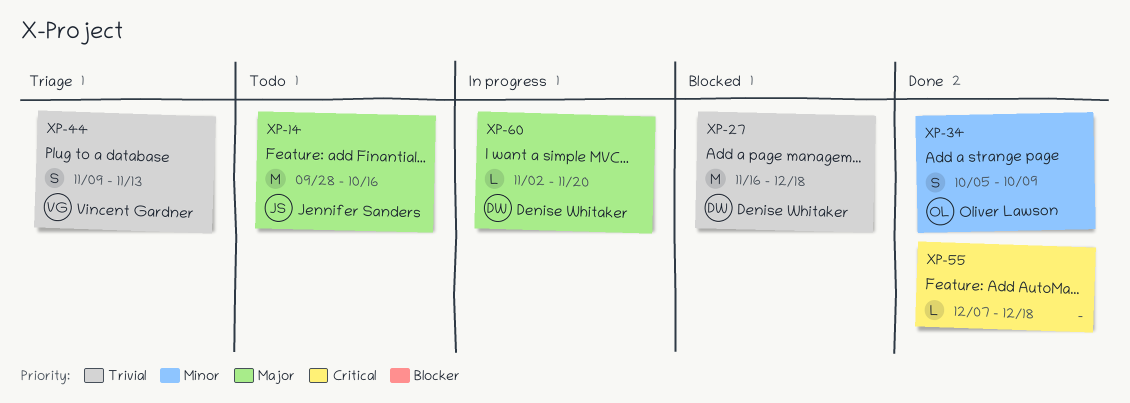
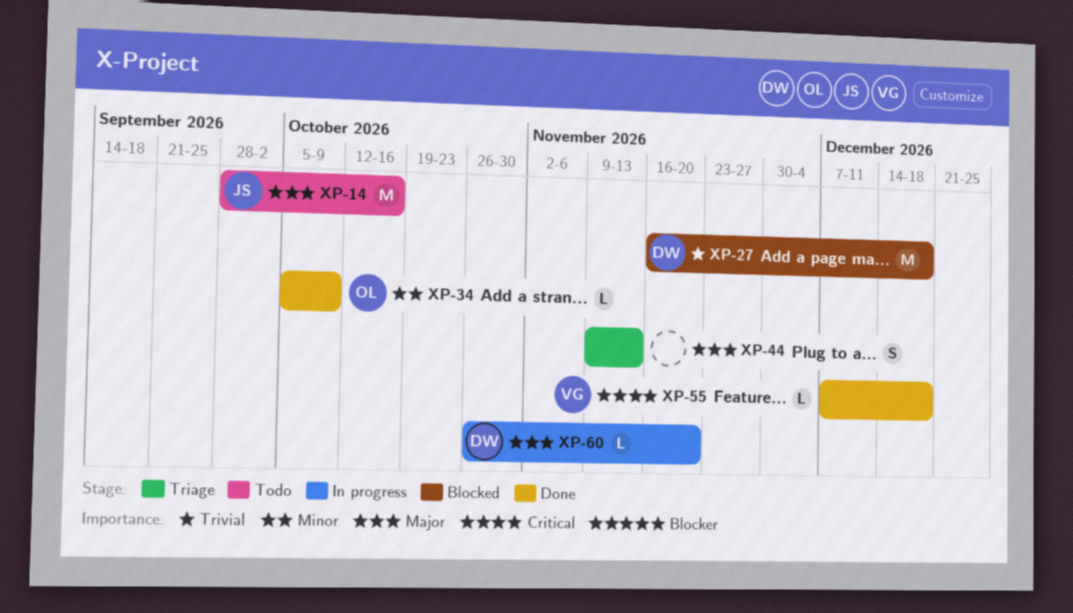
XP-34, estimate: S -> L
XP-44, owner: Vincent Gardner -> none
XP-44, priority: Trivial -> Major
XP-55, owner: none -> Vincent Gardner
XP-60, start: Nov 2 -> Oct 26

